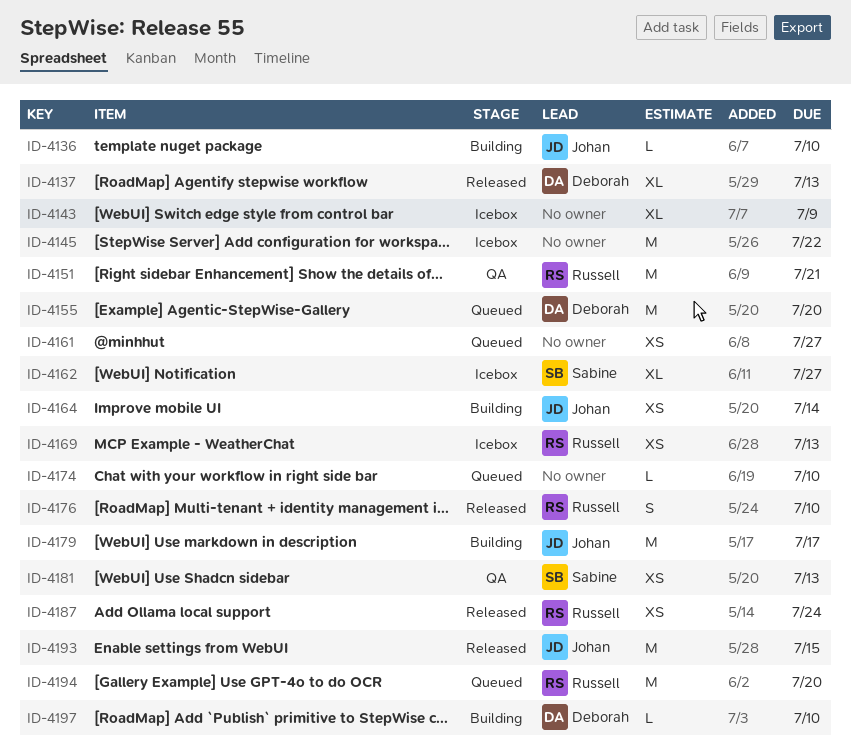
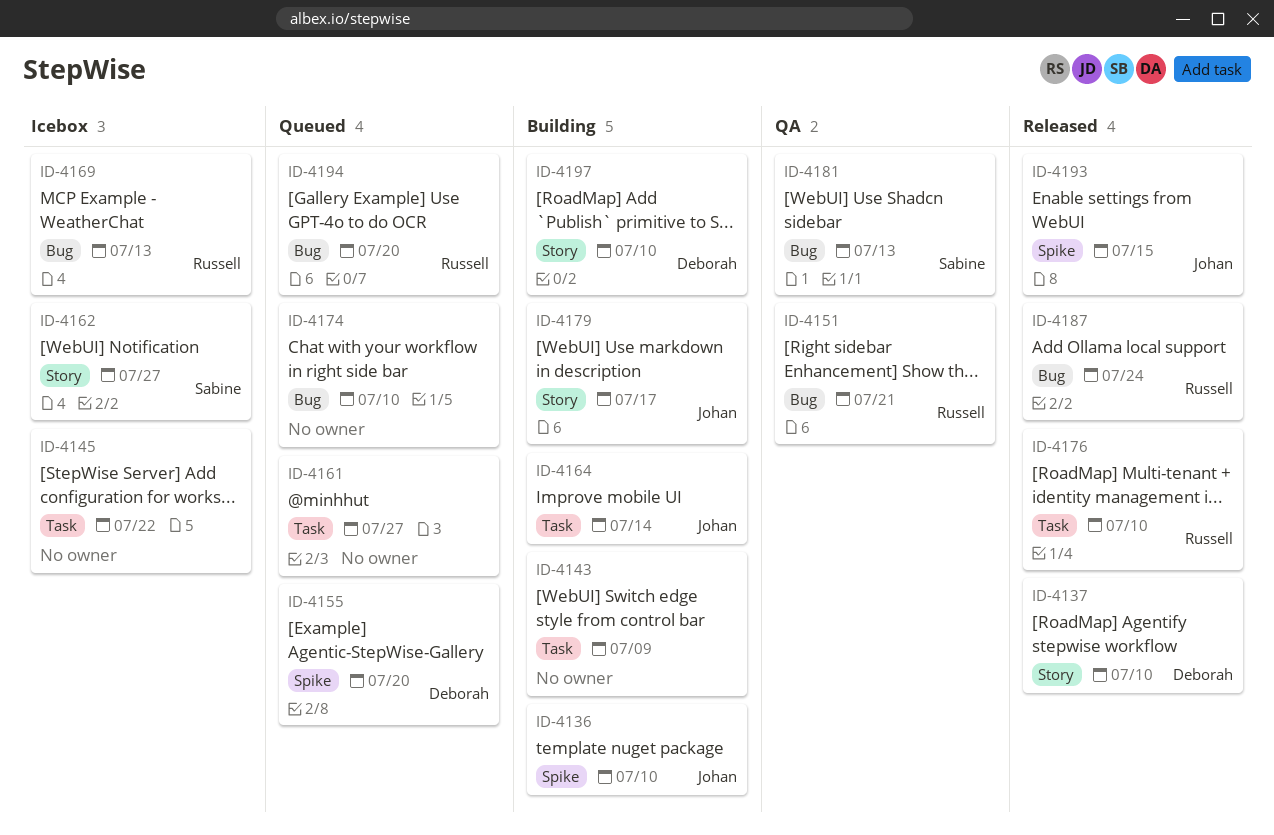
ID-4137, due: Jul 13 -> Jul 10
ID-4143, status: Icebox -> Building

